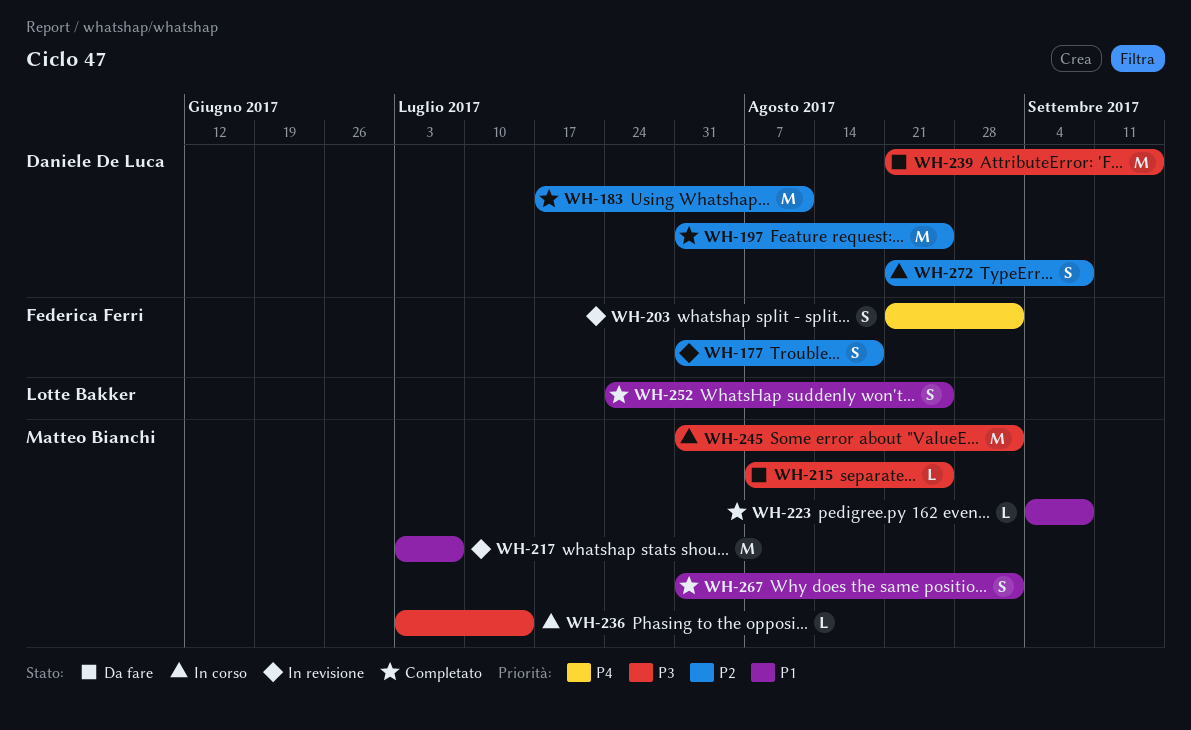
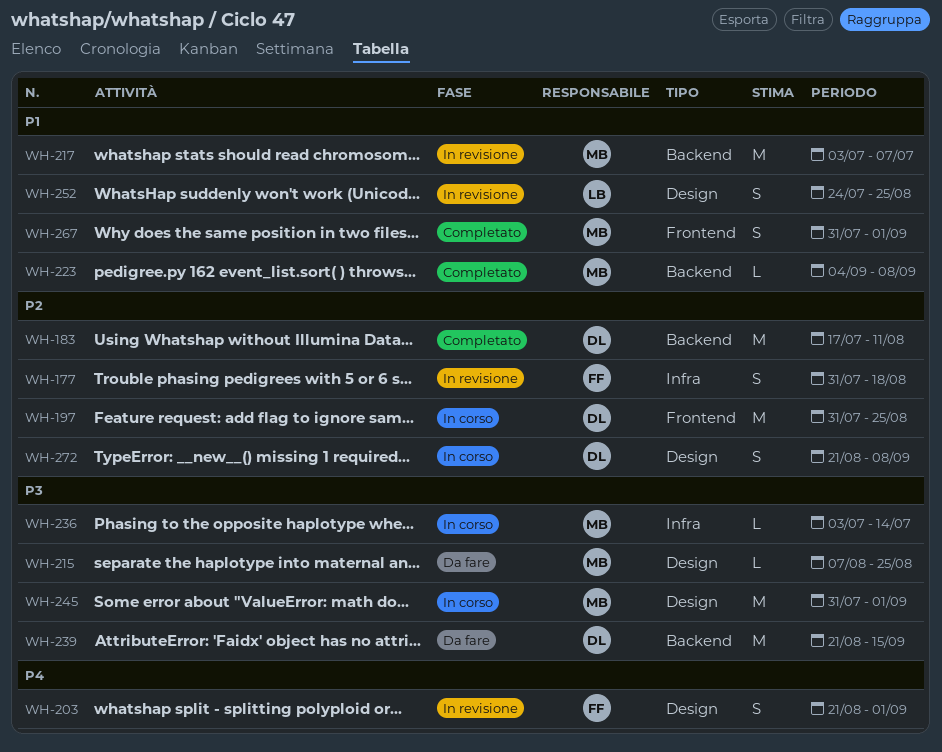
WH-197, status: Completato -> In corso
WH-252, status: Completato -> In revisione

